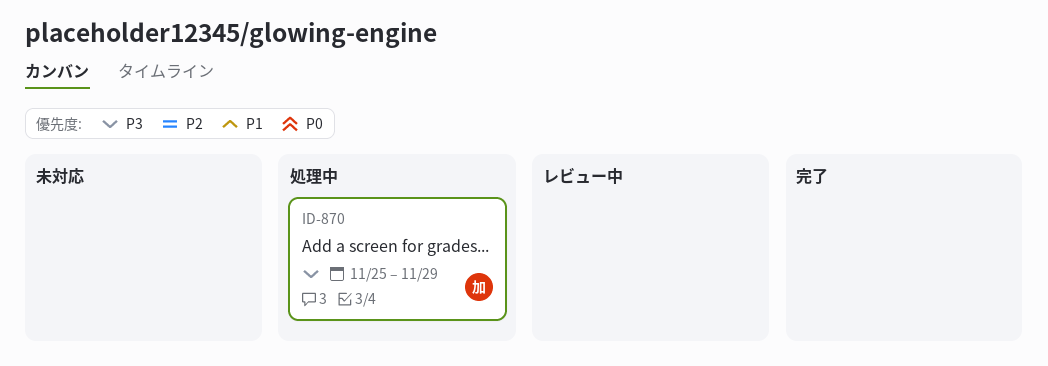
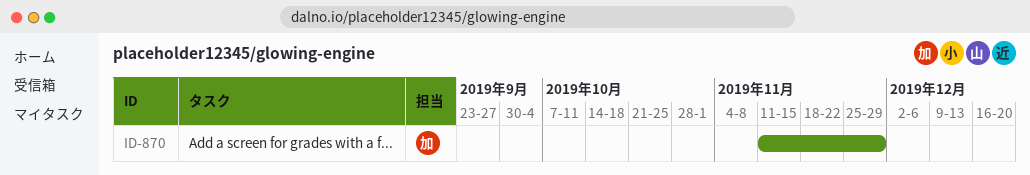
ID-870, start: Nov 25 -> Nov 11

